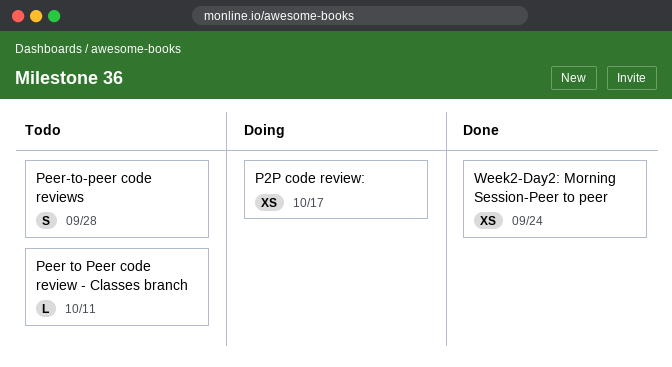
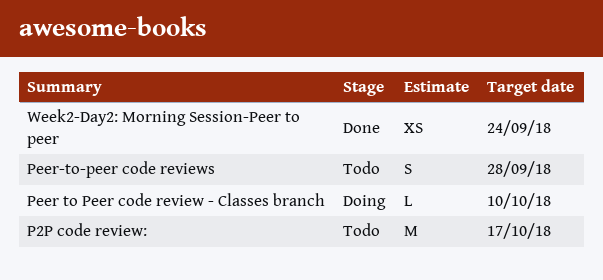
P2P code review:, status: Doing -> Todo
P2P code review:, estimate: XS -> M
Peer to Peer code review - Classes branch, status: Todo -> Doing
Peer to Peer code review - Classes branch, due: Oct 11 -> Oct 10

